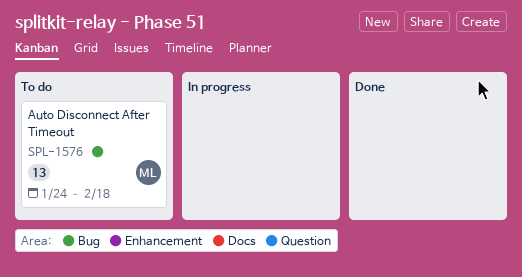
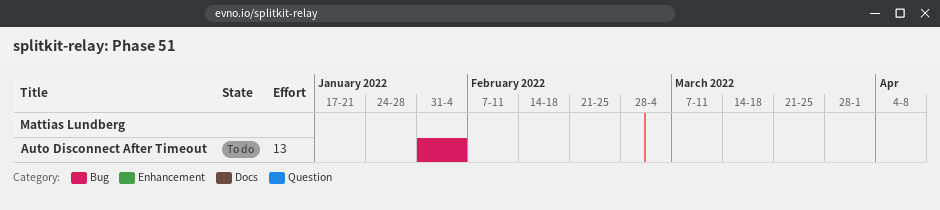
Auto Disconnect After Timeout, start: Jan 24 -> Jan 31
Auto Disconnect After Timeout, due: Feb 18 -> Feb 4

